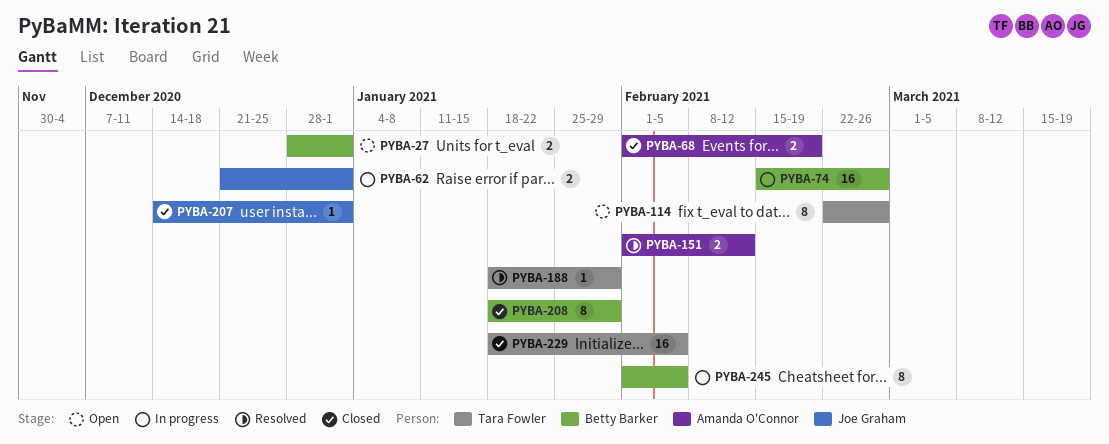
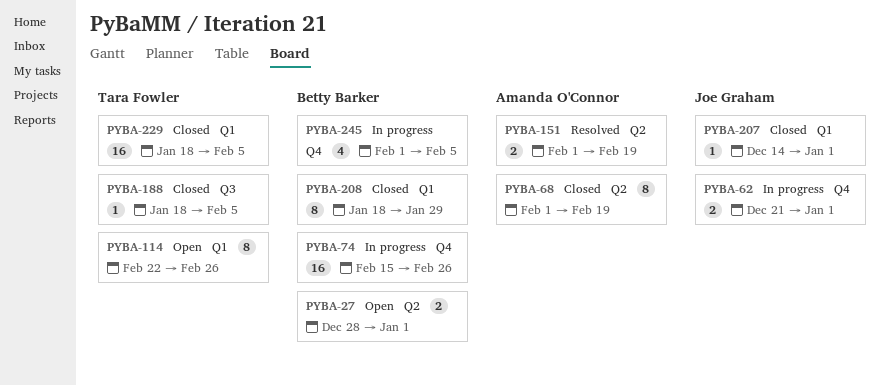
PYBA-68, estimate: 2 -> 8
PYBA-151, due: Feb 12 -> Feb 19
PYBA-188, status: Resolved -> Closed
PYBA-188, due: Jan 29 -> Feb 5
PYBA-245, estimate: 8 -> 4

